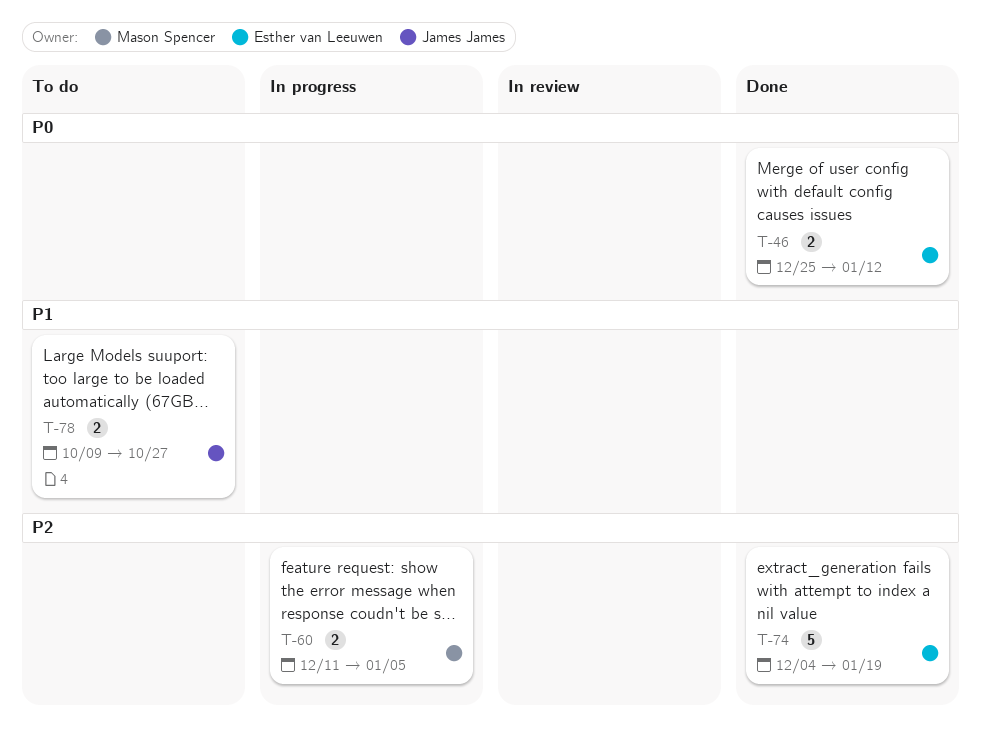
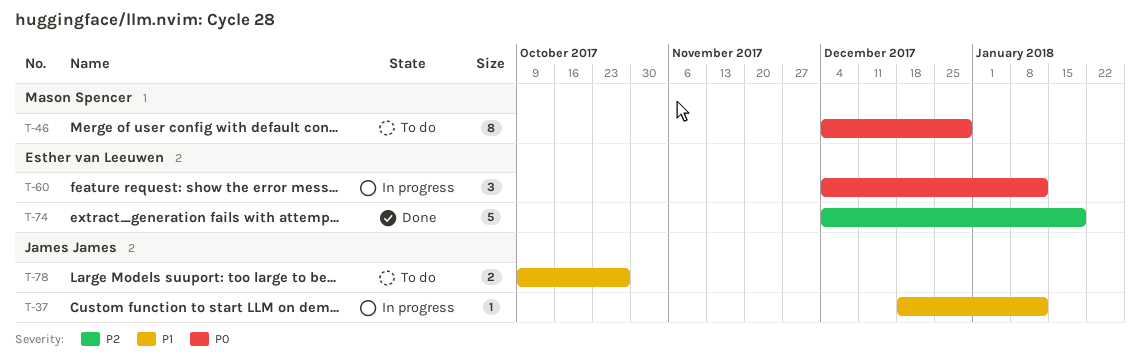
T-37: none -> present
T-46, status: Done -> To do
T-46, owner: Esther van Leeuwen -> Mason Spencer
T-46, estimate: 2 -> 8
T-46, start: Dec 25 -> Dec 4
T-46, due: Jan 12 -> Dec 29
T-60, owner: Mason Spencer -> Esther van Leeuwen
T-60, priority: P2 -> P0
T-60, estimate: 2 -> 3
T-60, start: Dec 11 -> Dec 4
T-60, due: Jan 5 -> Jan 12

